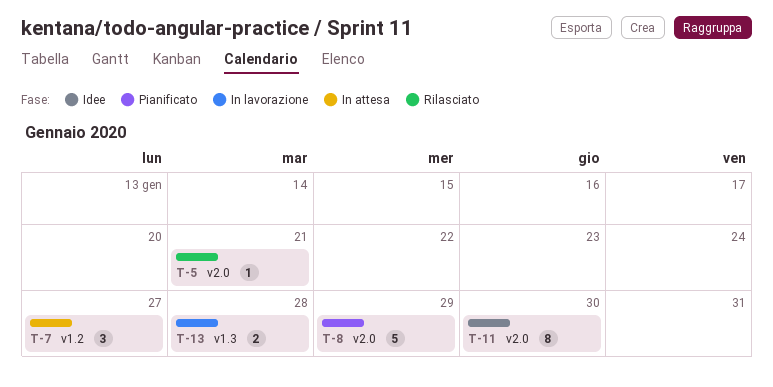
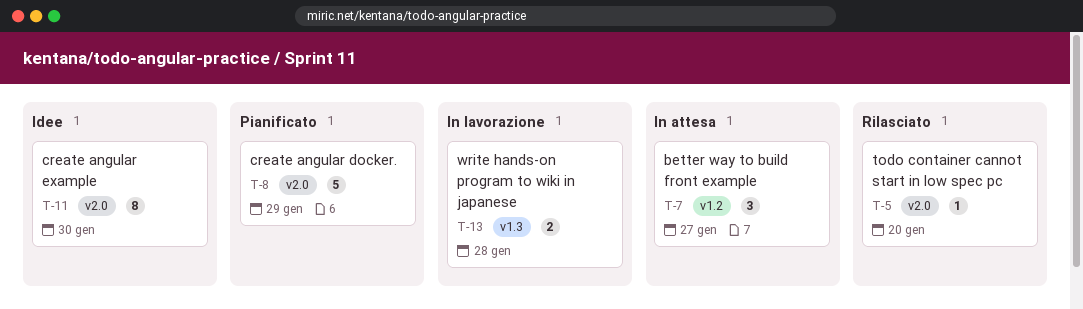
T-5, due: Jan 21 -> Jan 20

